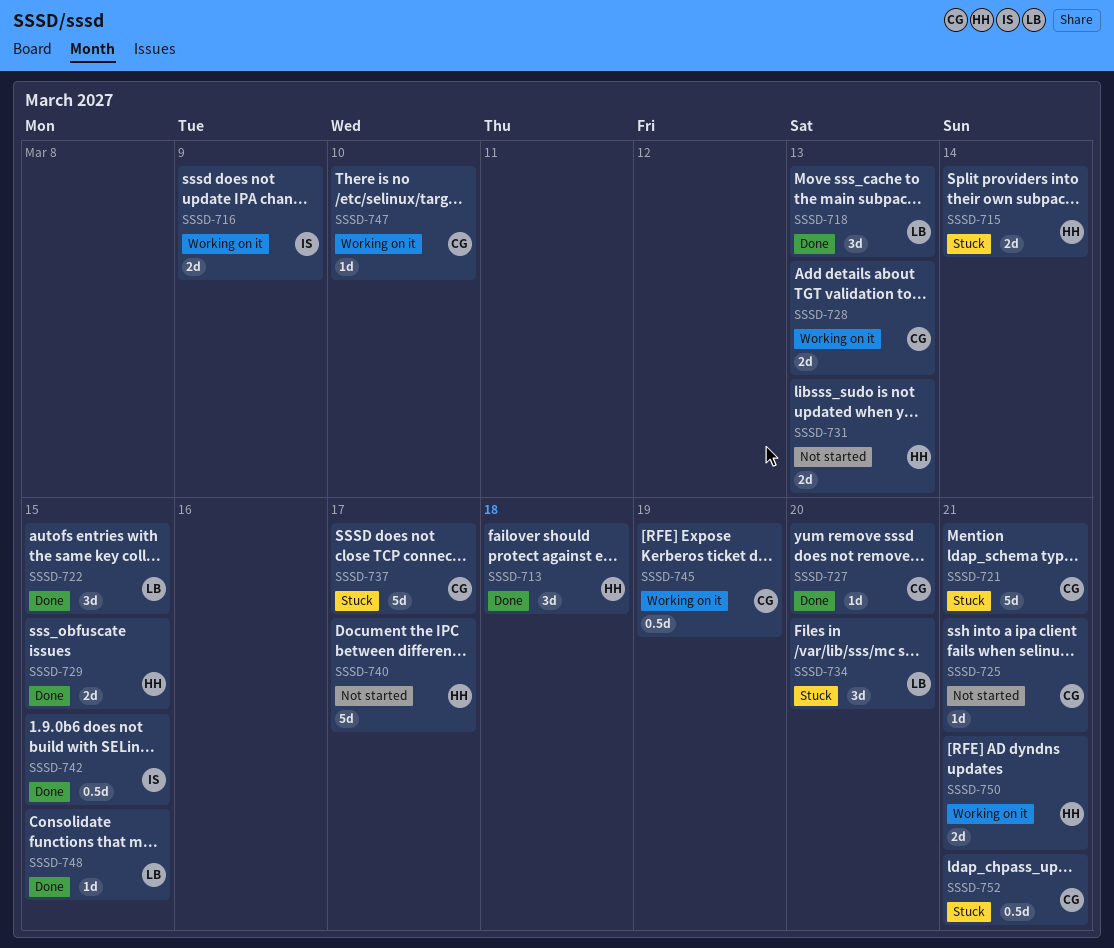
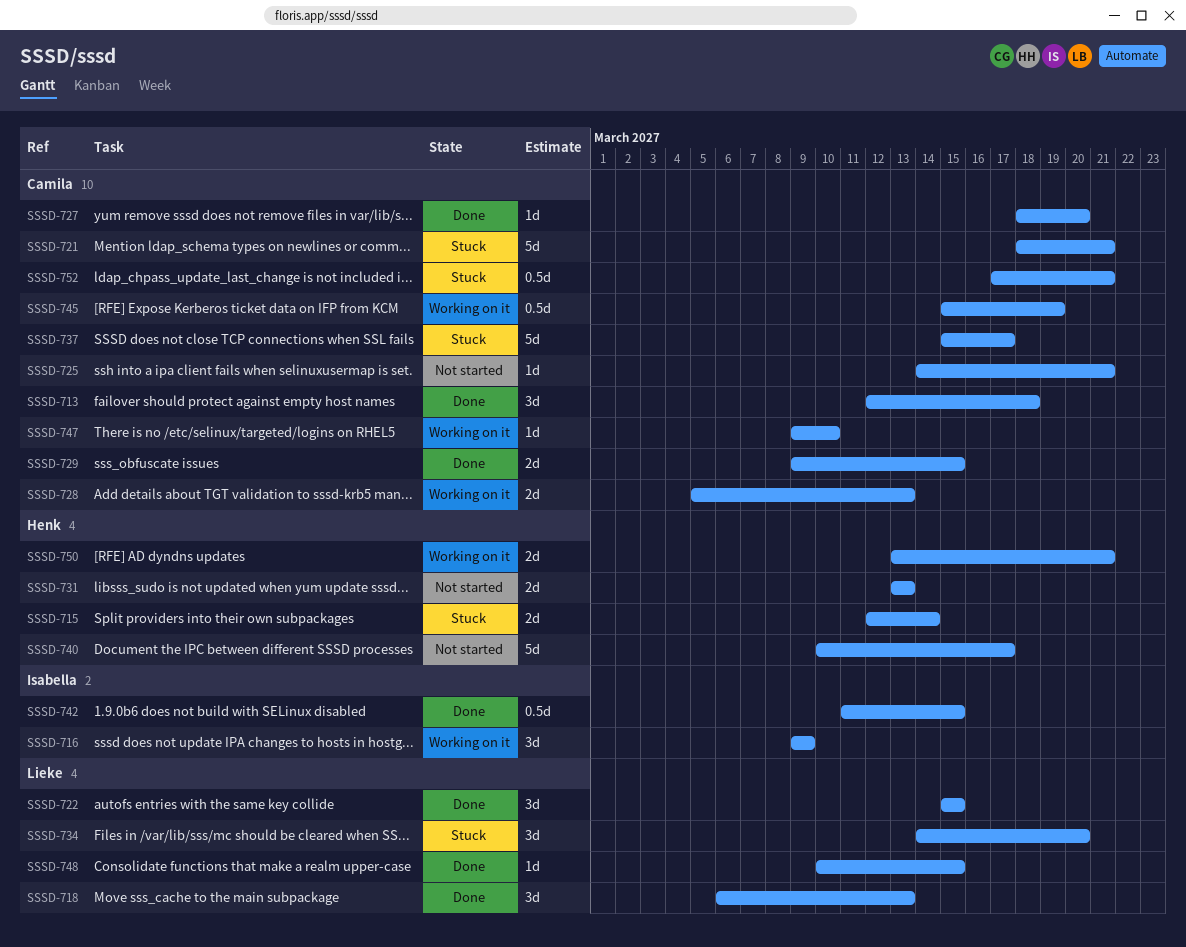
SSSD-713, owner: Henk -> Camila
SSSD-716, estimate: 2d -> 3d
SSSD-729, owner: Henk -> Camila

